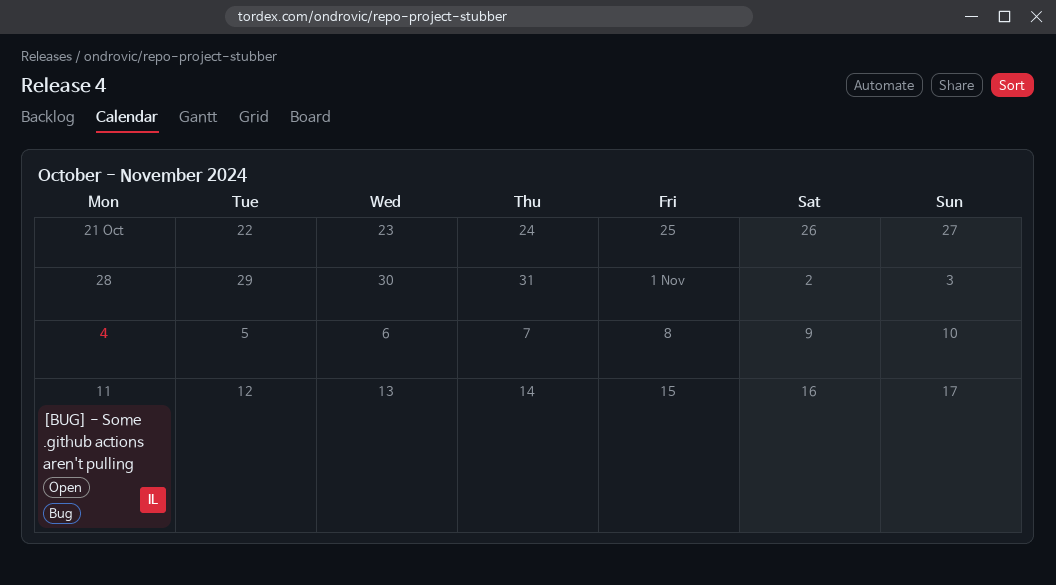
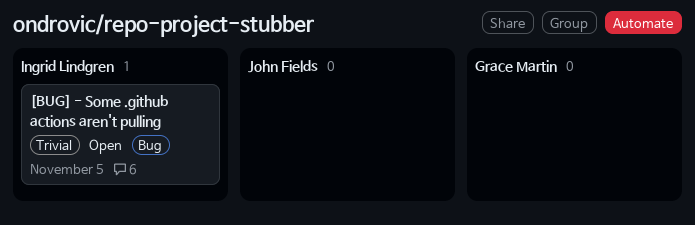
[BUG] - Some .github actions aren't pulling, due: Nov 11 -> Nov 5

